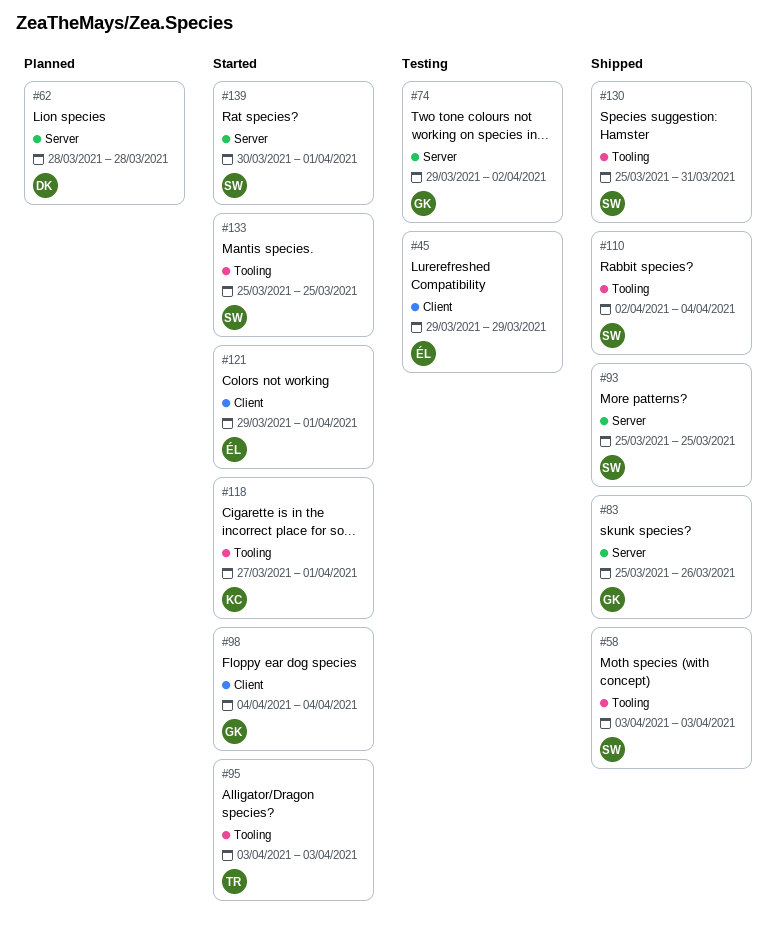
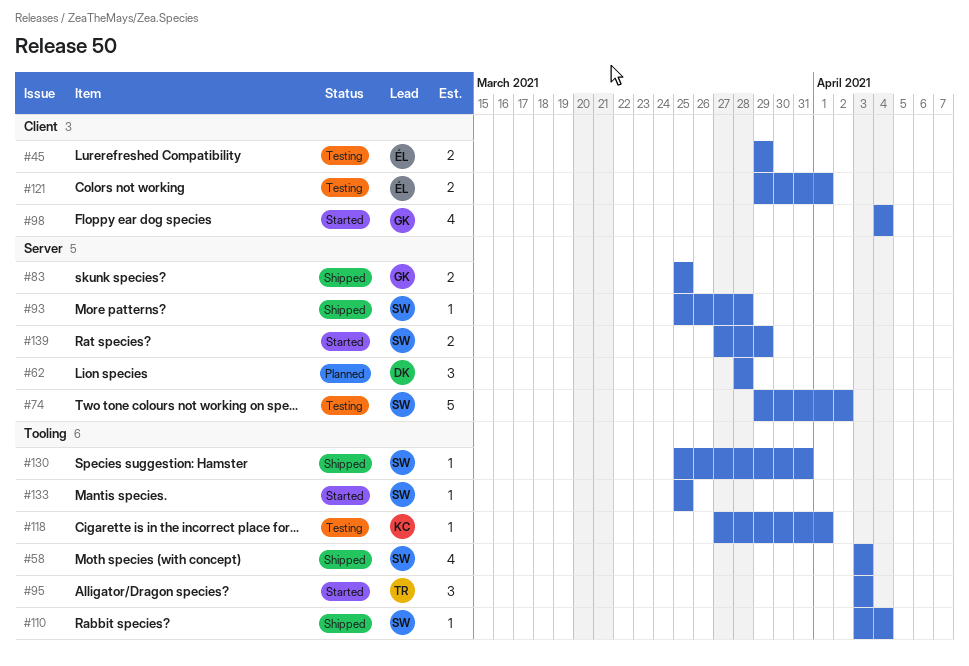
#74, owner: GK -> SW
#83, due: Mar 26 -> Mar 25
#93, due: Mar 25 -> Mar 28
#110, start: Apr 2 -> Apr 3
#118, status: Started -> Testing
#121, status: Started -> Testing
#139, start: Mar 30 -> Mar 27
#139, due: Apr 1 -> Mar 29

